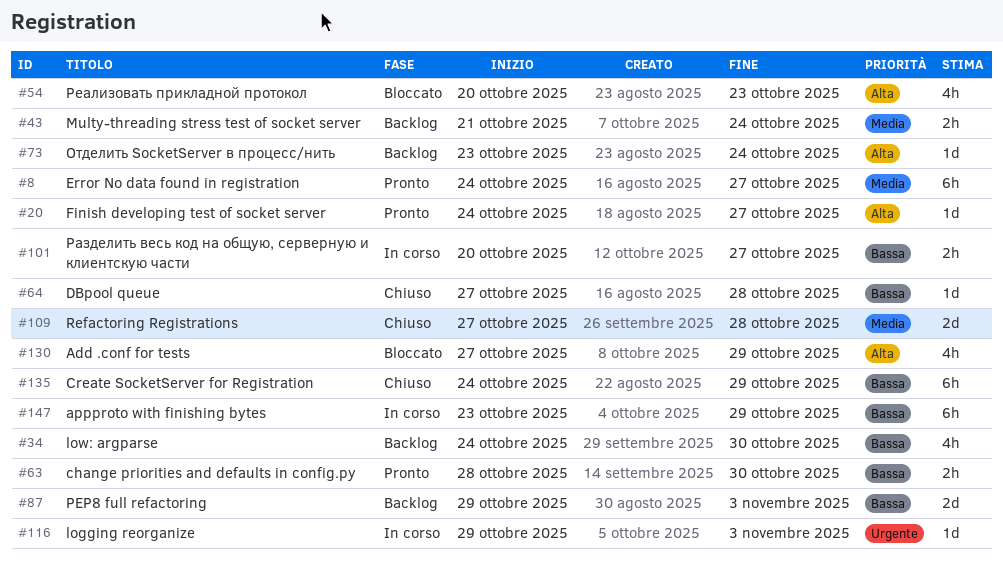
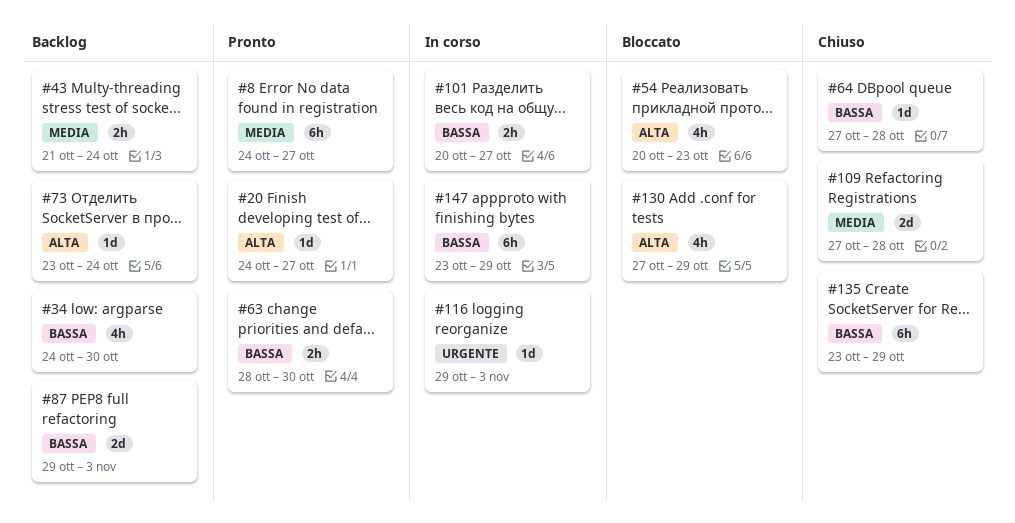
#135, start: Oct 24 -> Oct 23

